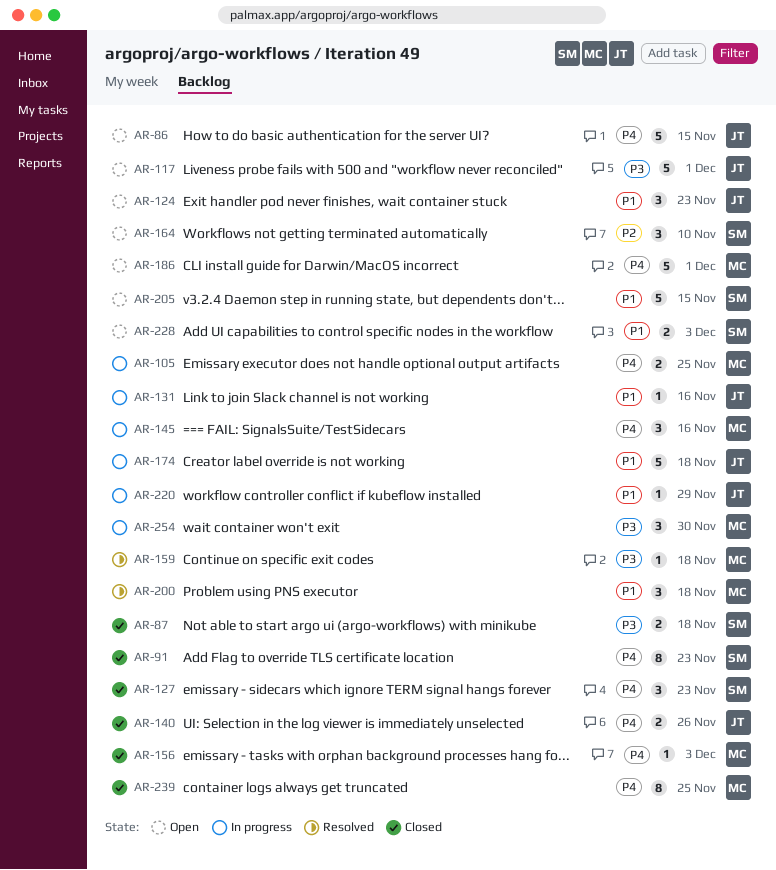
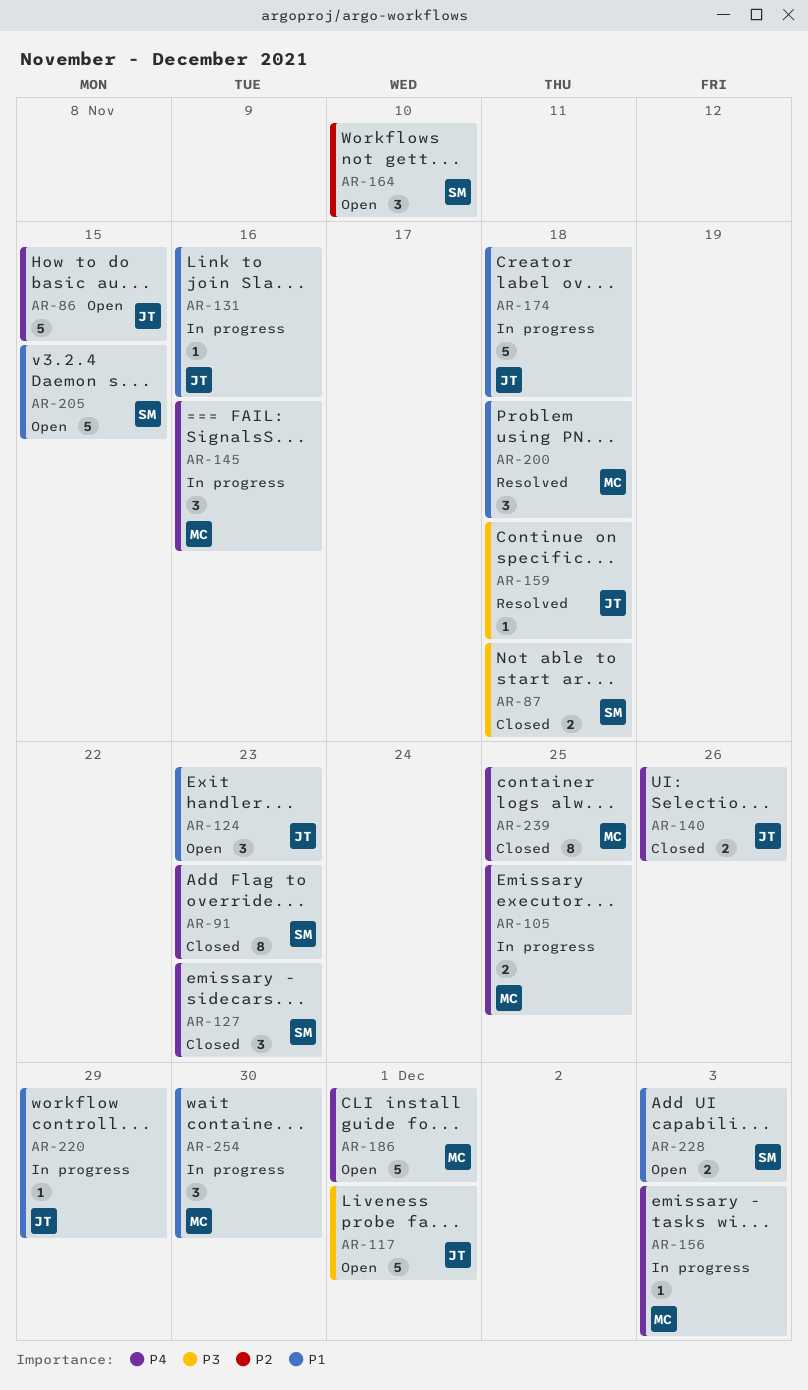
AR-156, status: Closed -> In progress
AR-159, owner: MC -> JT
AR-254, priority: P3 -> P1

